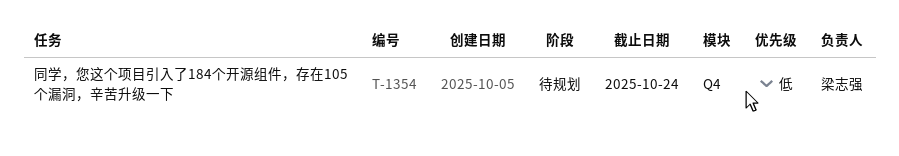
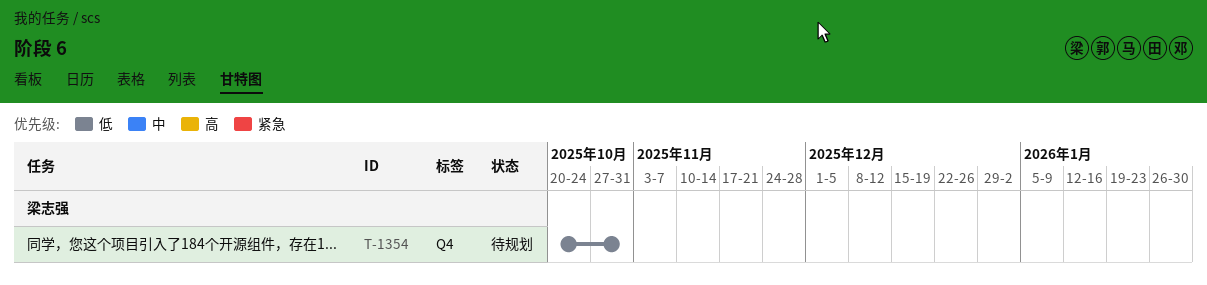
T-1354, due: Oct 24 -> Oct 31

